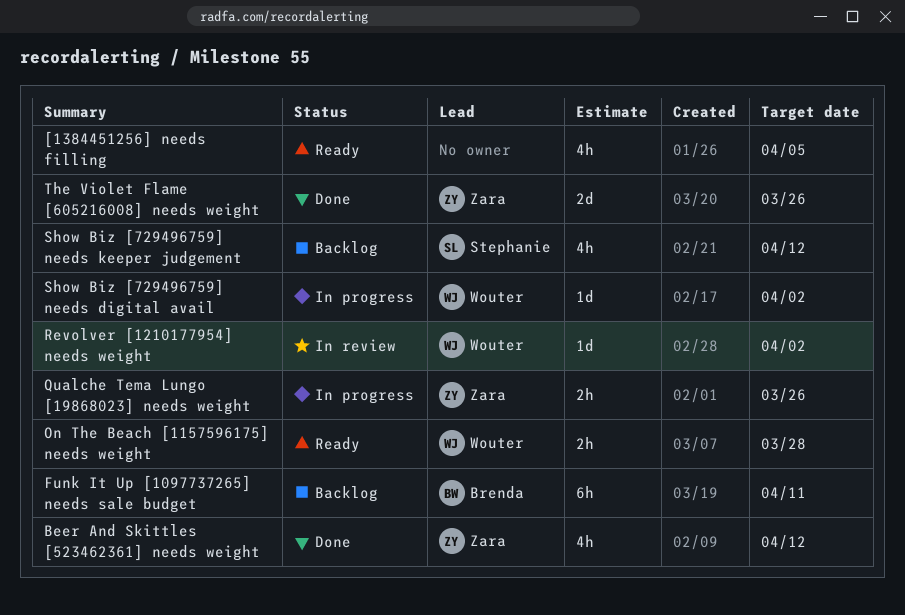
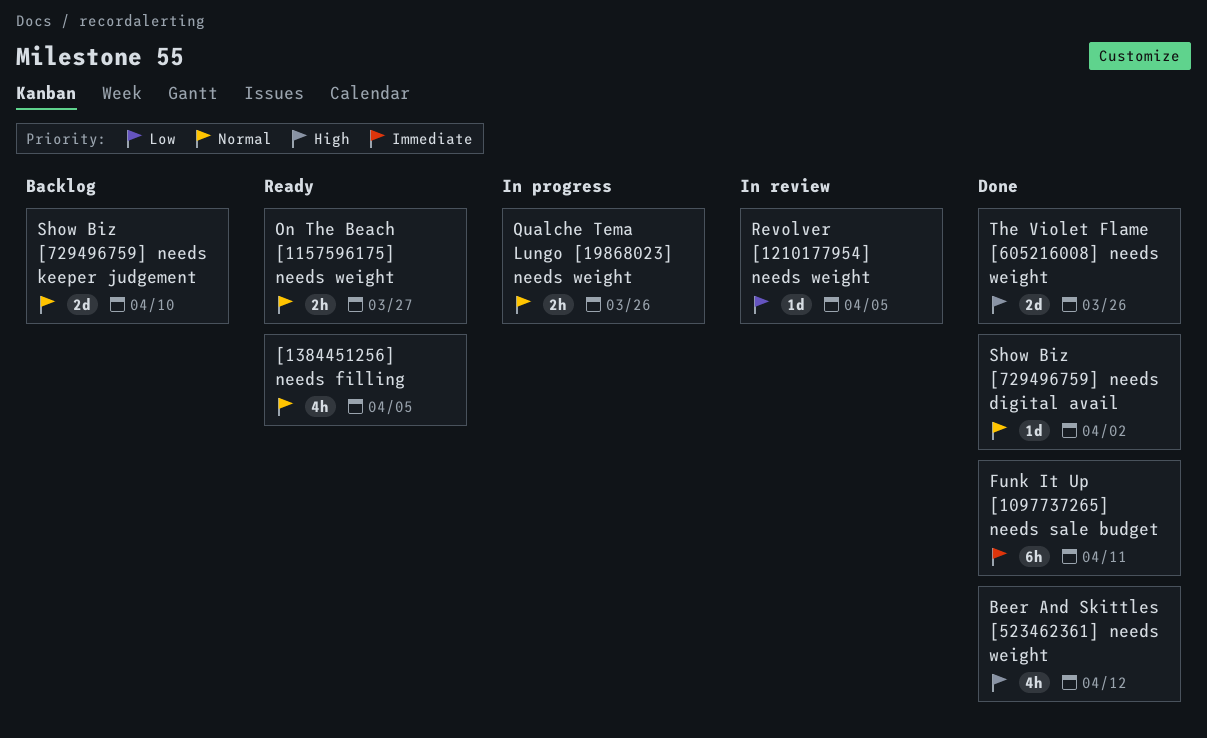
Funk It Up [1097737265] needs sale budget, status: Backlog -> Done
On The Beach [1157596175] needs weight, due: Mar 28 -> Mar 27
Revolver [1210177954] needs weight, due: Apr 2 -> Apr 5
Show Biz [729496759] needs digital avail, status: In progress -> Done
Show Biz [729496759] needs keeper judgement, estimate: 4h -> 2d
Show Biz [729496759] needs keeper judgement, due: Apr 12 -> Apr 10

